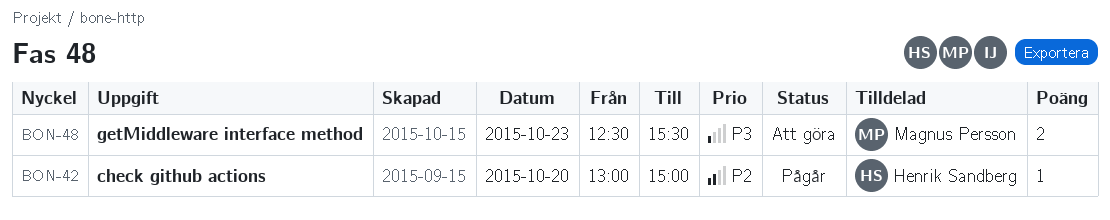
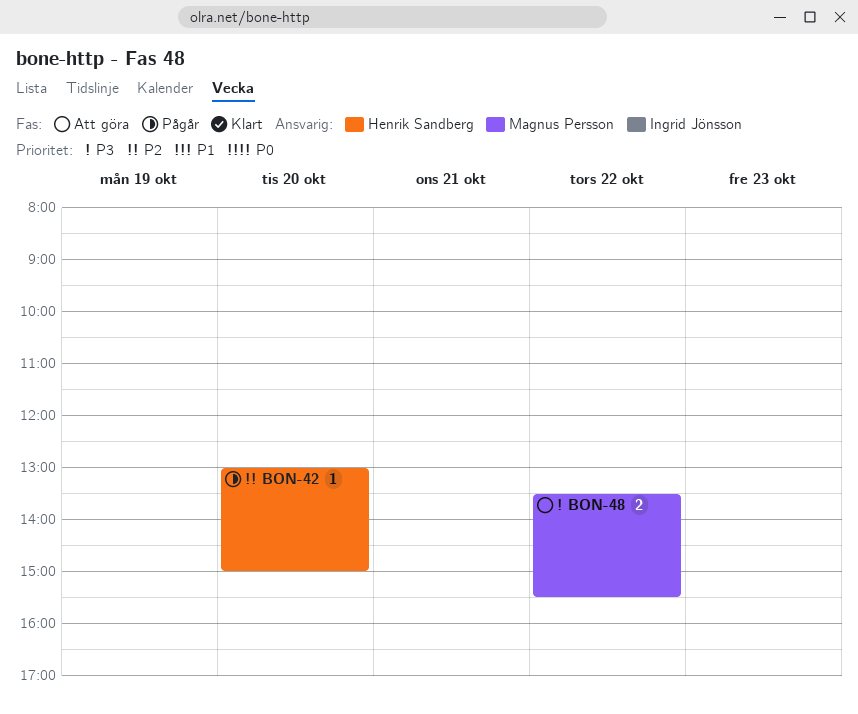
BON-48, day: Oct 23 -> Oct 22
BON-48, begins: 12:30 -> 13:30

